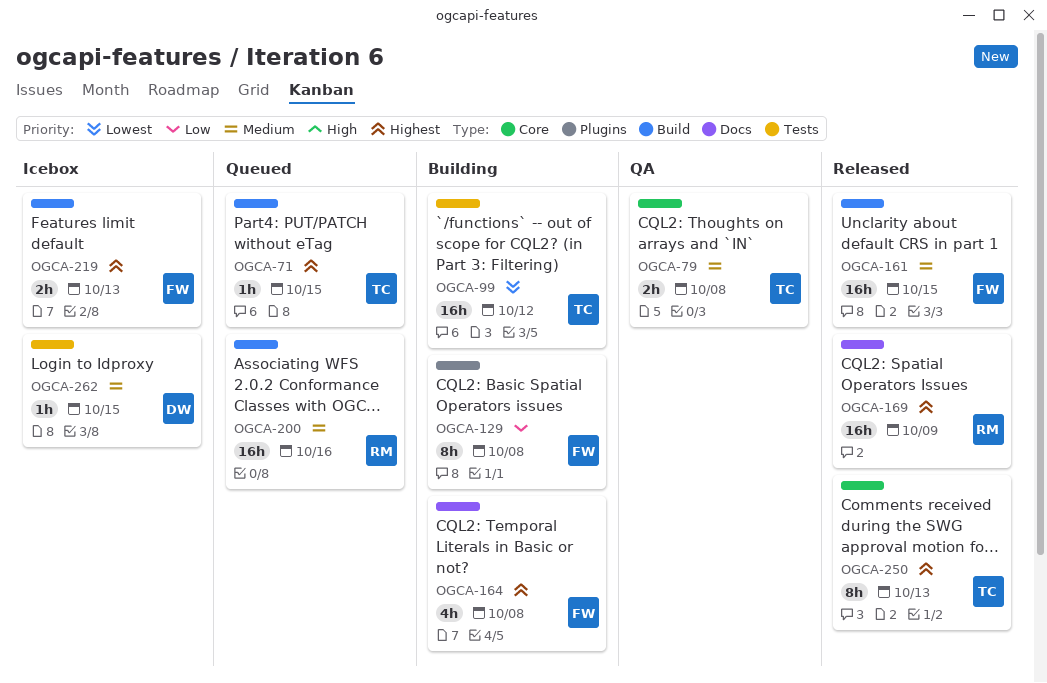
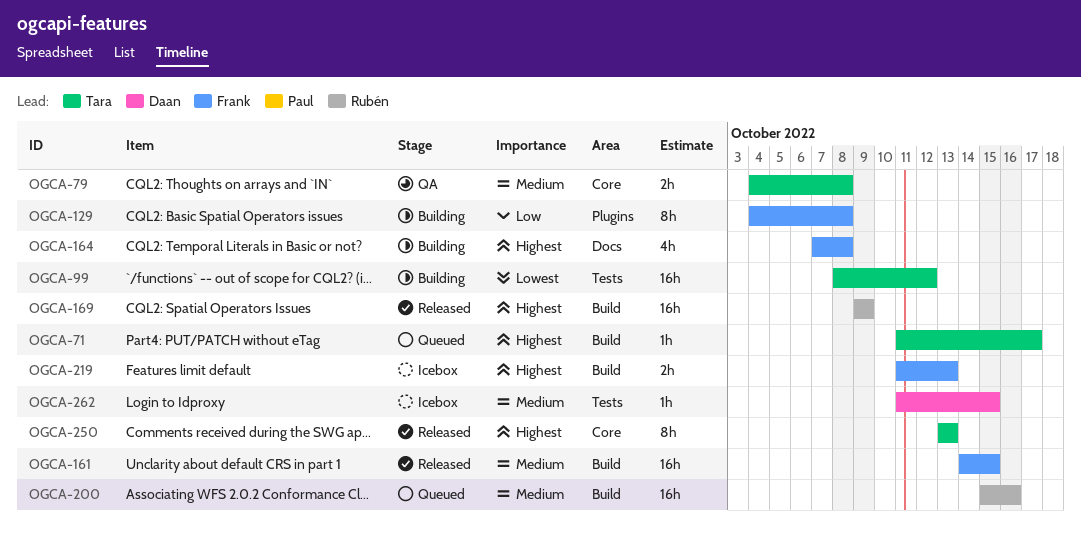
OGCA-71, due: Oct 15 -> Oct 17
OGCA-169, label: Docs -> Build

